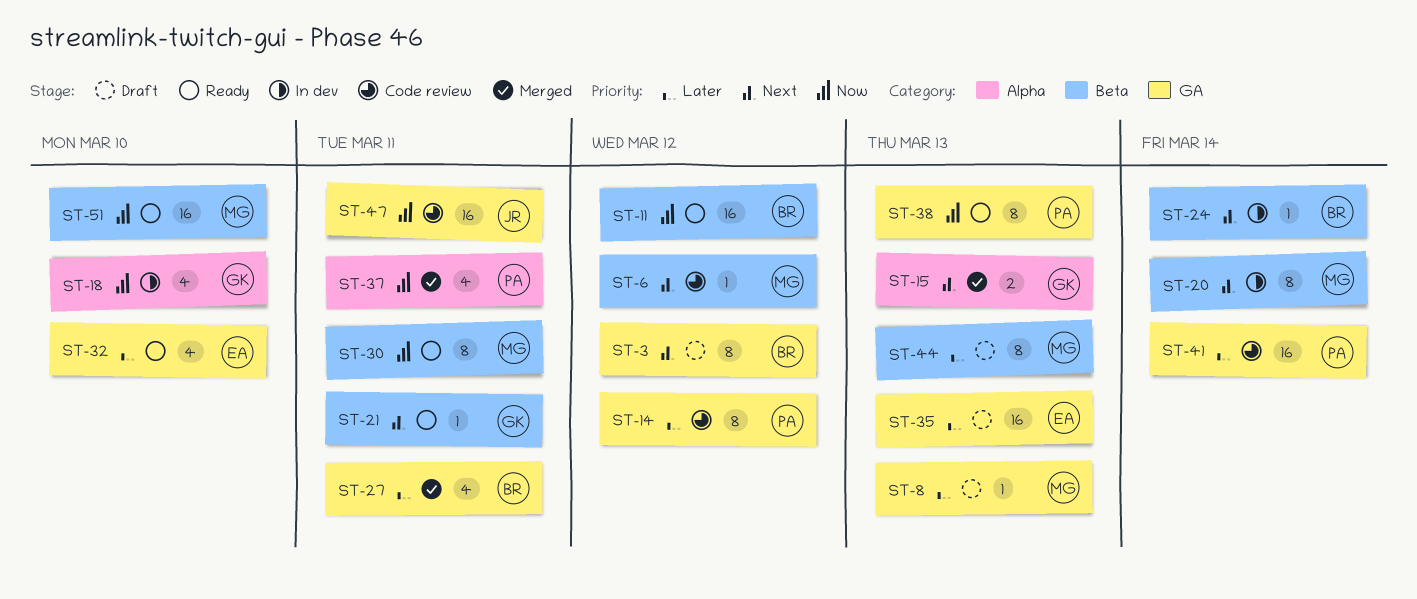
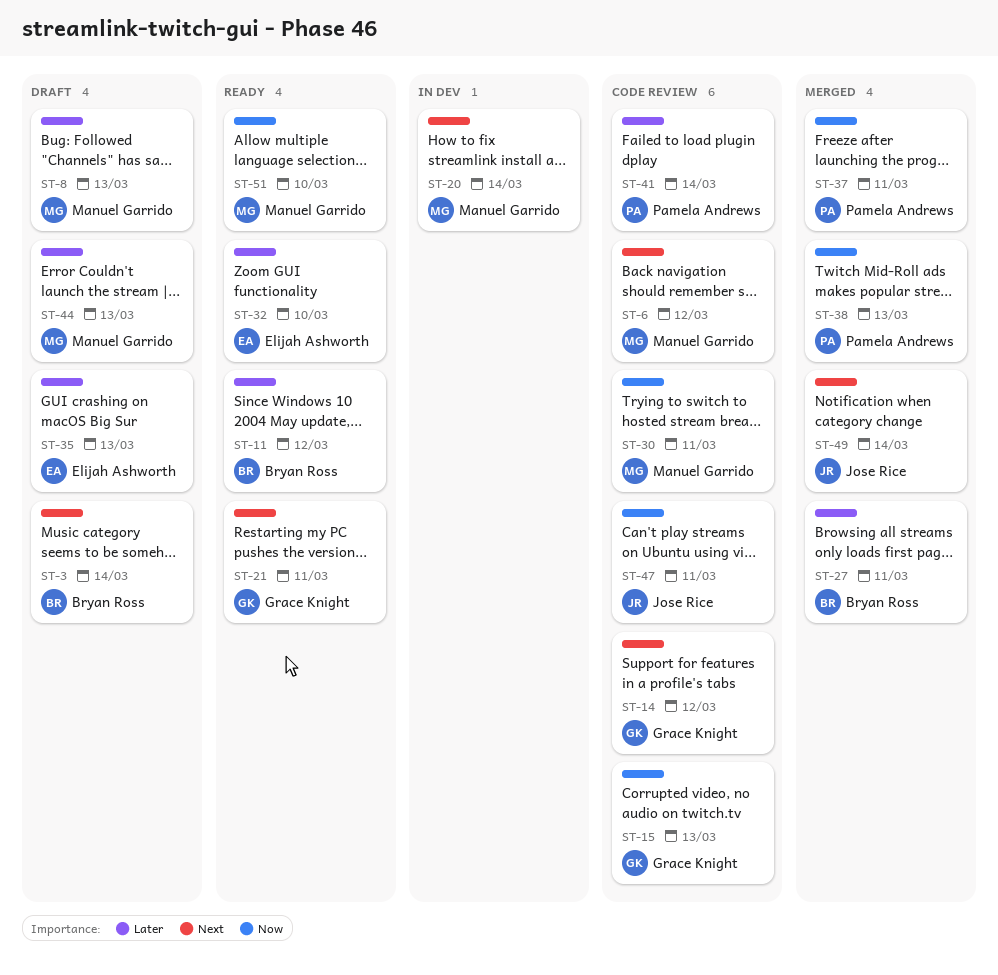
ST-3, due: Mar 12 -> Mar 14
ST-11, priority: Now -> Later
ST-14, owner: Pamela Andrews -> Grace Knight
ST-14, priority: Later -> Next
ST-15, status: Merged -> Code review
ST-15, priority: Next -> Now
ST-18: present -> none
ST-24: present -> none
ST-30, status: Ready -> Code review
ST-38, status: Ready -> Merged
ST-49: none -> present

